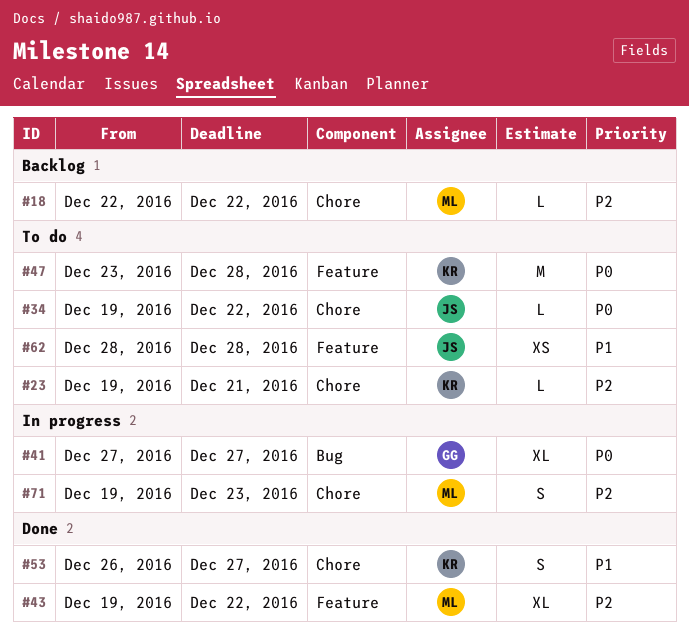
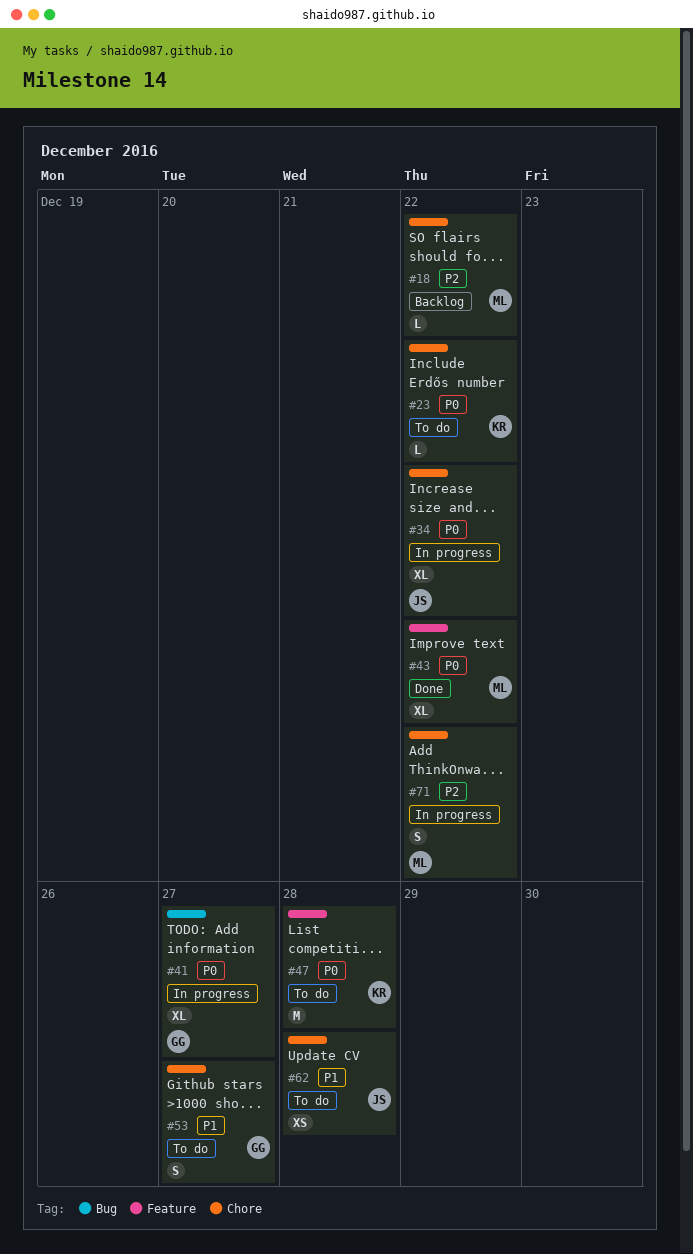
#23, priority: P2 -> P0
#23, due: Dec 21 -> Dec 22
#34, status: To do -> In progress
#34, estimate: L -> XL
#43, priority: P2 -> P0
#53, status: Done -> To do
#53, owner: KR -> GG
#62, label: Feature -> Chore
#71, due: Dec 23 -> Dec 22

